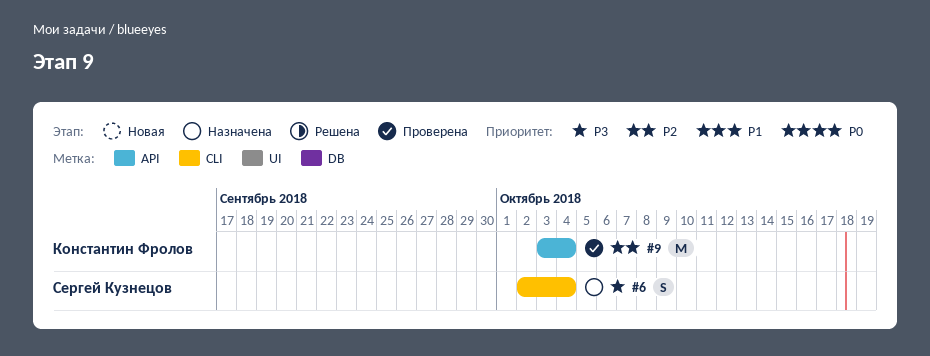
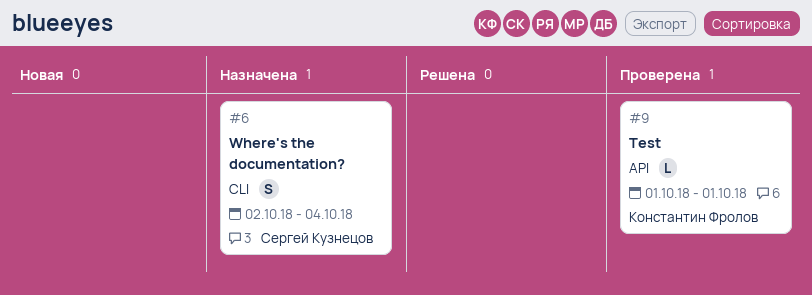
#9, estimate: M -> L
#9, start: Oct 3 -> Oct 1
#9, due: Oct 4 -> Oct 1

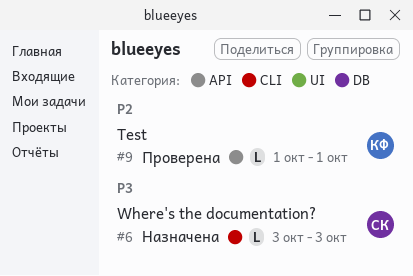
#6, estimate: S -> L
#6, start: Oct 2 -> Oct 3
#6, due: Oct 4 -> Oct 3

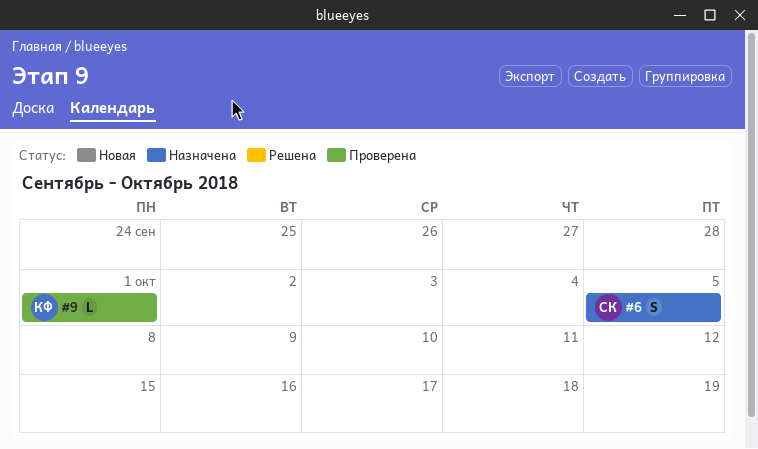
#6, estimate: L -> S
#6, start: Oct 3 -> Oct 5
#6, due: Oct 3 -> Oct 5

